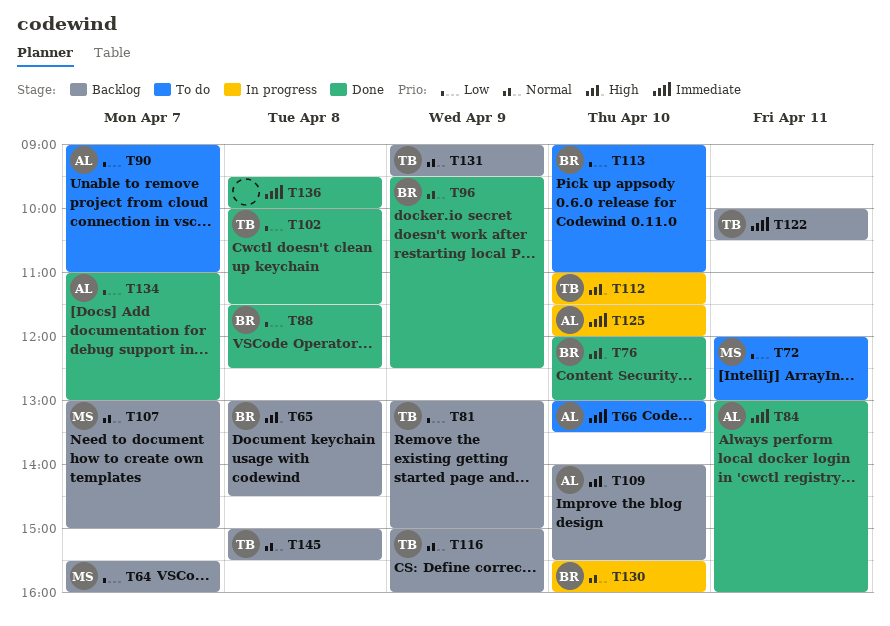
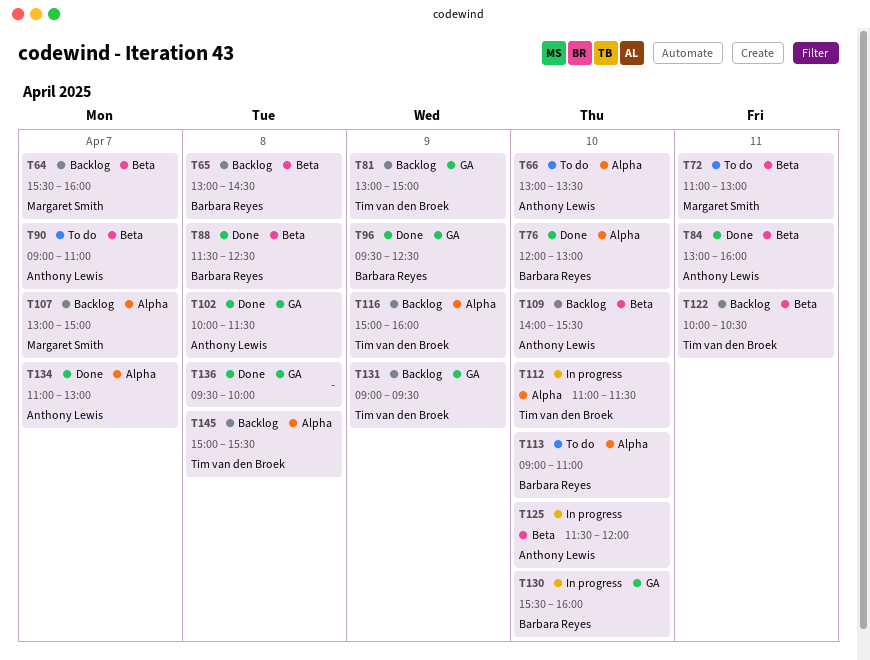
T72, begins: 12:00 -> 11:00
T102, owner: Tim van den Broek -> Anthony Lewis

